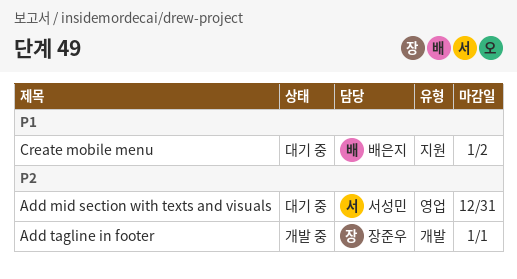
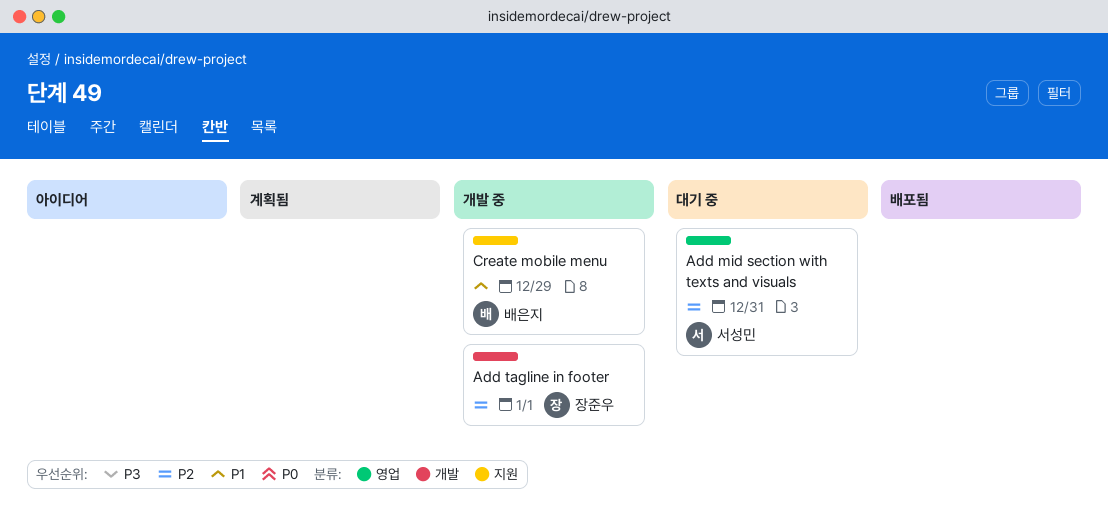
Create mobile menu, status: 대기 중 -> 개발 중
Create mobile menu, due: Jan 2 -> Dec 29

